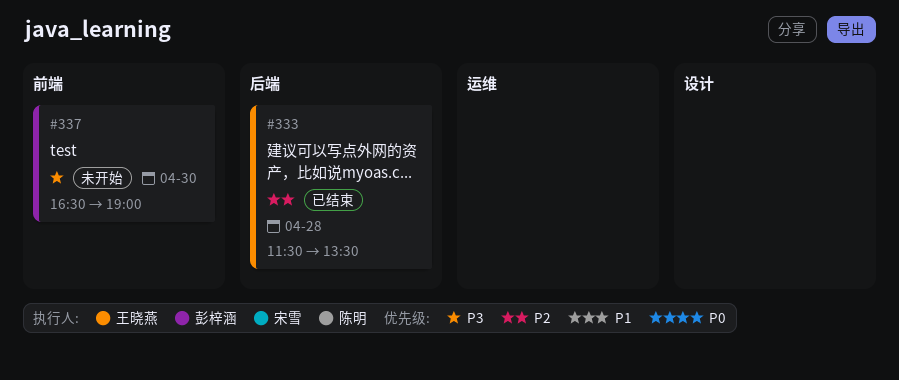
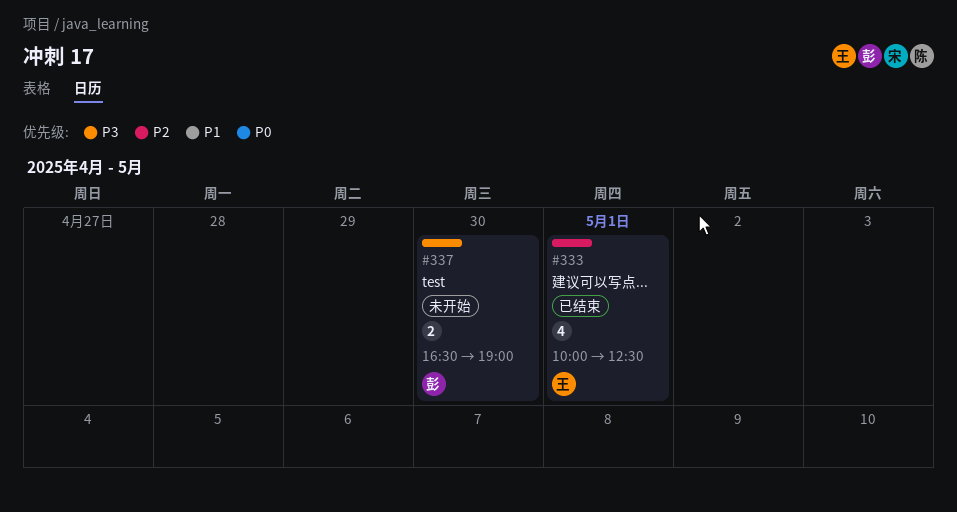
#333, day: Apr 28 -> May 1
#333, begins: 11:30 -> 10:00
#333, ends: 13:30 -> 12:30

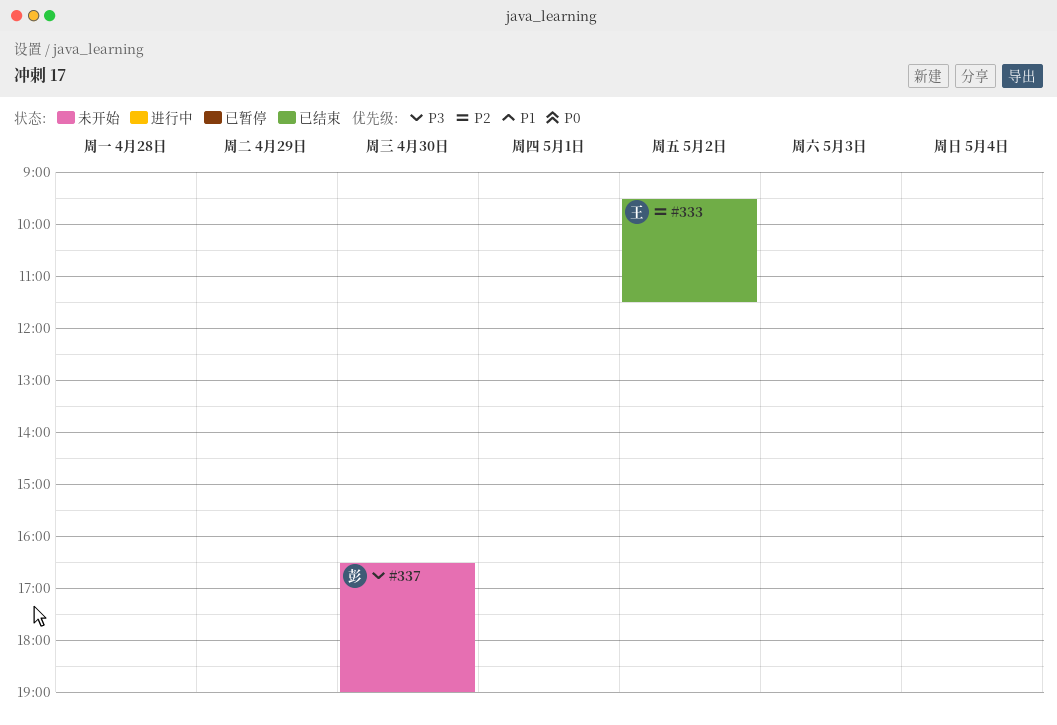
#333, day: May 1 -> May 2
#333, begins: 10:00 -> 09:30
#333, ends: 12:30 -> 11:30

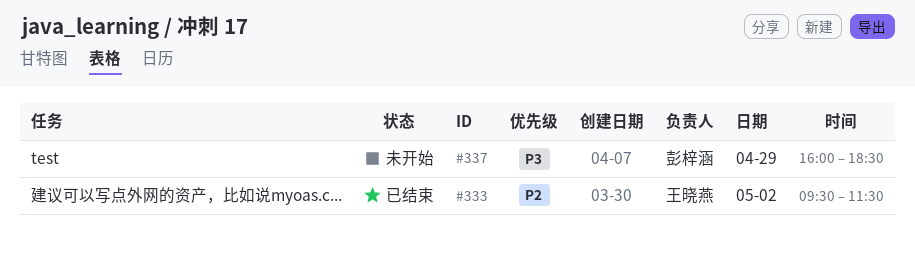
#337, day: Apr 30 -> Apr 29
#337, begins: 16:30 -> 16:00
#337, ends: 19:00 -> 18:30

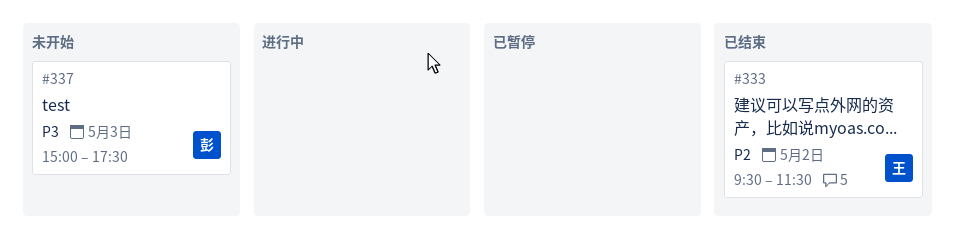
#337, day: Apr 29 -> May 3
#337, begins: 16:00 -> 15:00
#337, ends: 18:30 -> 17:30

